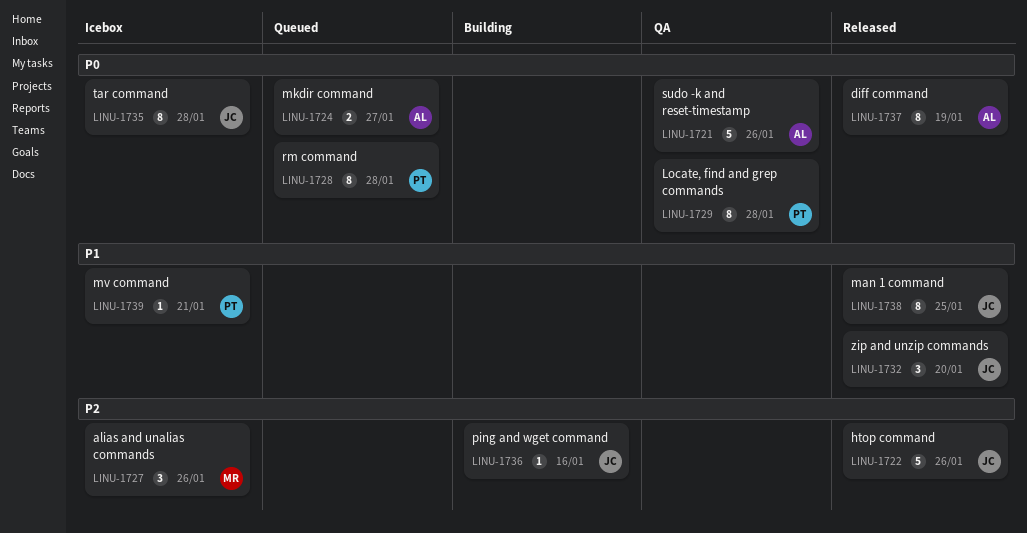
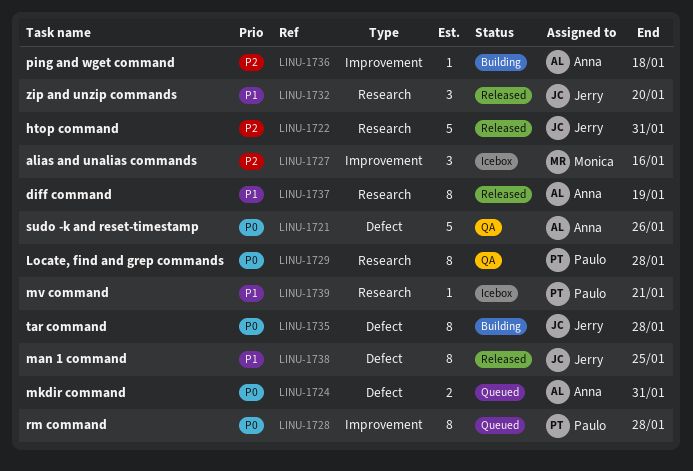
LINU-1722, due: Jan 26 -> Jan 31
LINU-1724, due: Jan 27 -> Jan 31
LINU-1727, due: Jan 26 -> Jan 16
LINU-1735, status: Icebox -> Building
LINU-1736, owner: Jerry -> Anna
LINU-1736, due: Jan 16 -> Jan 18
LINU-1737, priority: P0 -> P1

